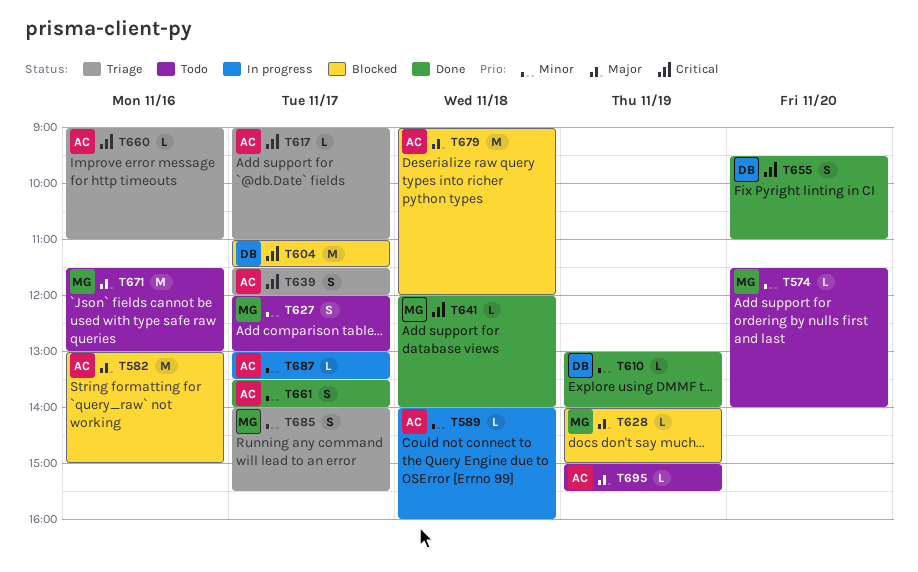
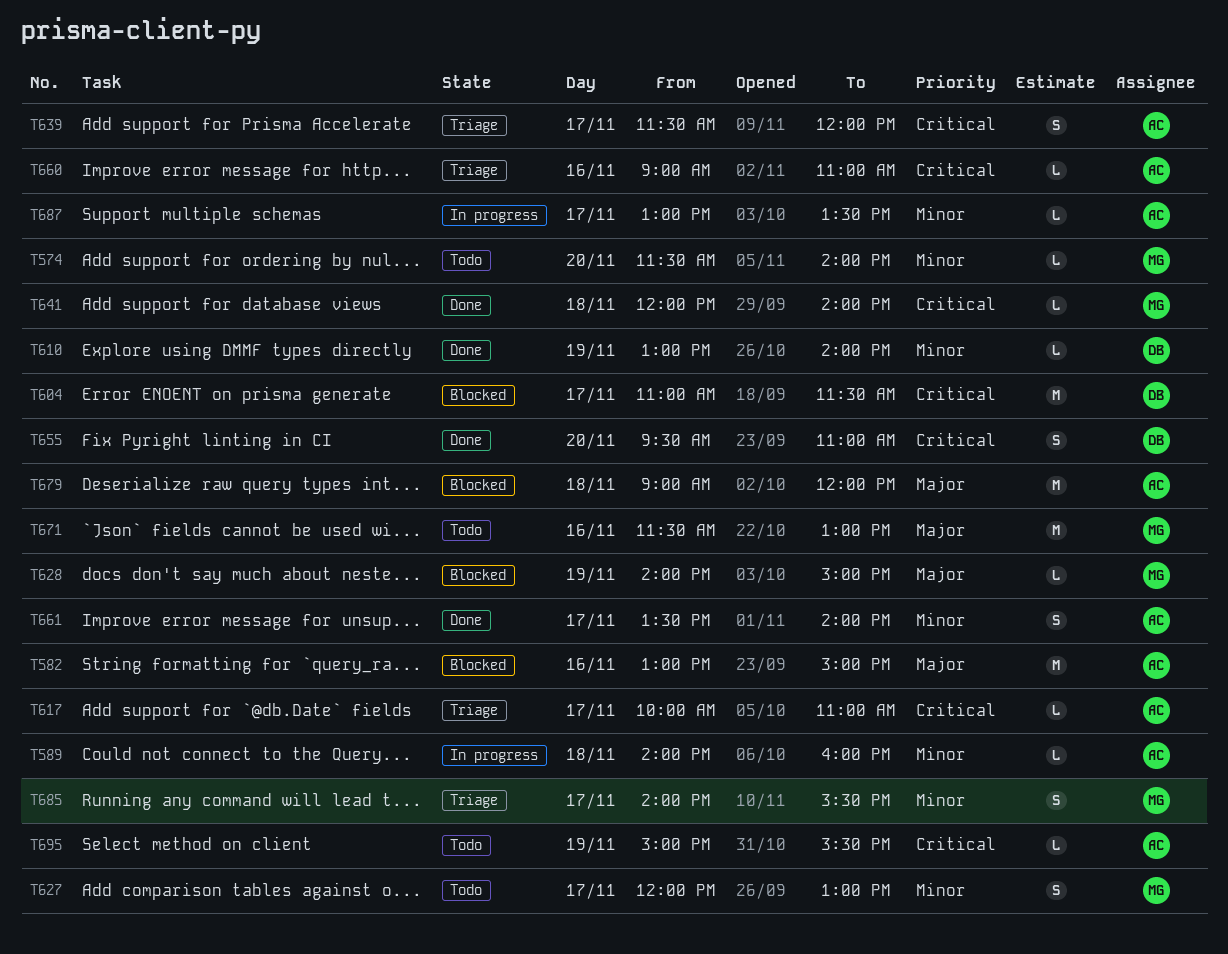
T617, begins: 09:00 -> 10:00
T695, priority: Major -> Critical

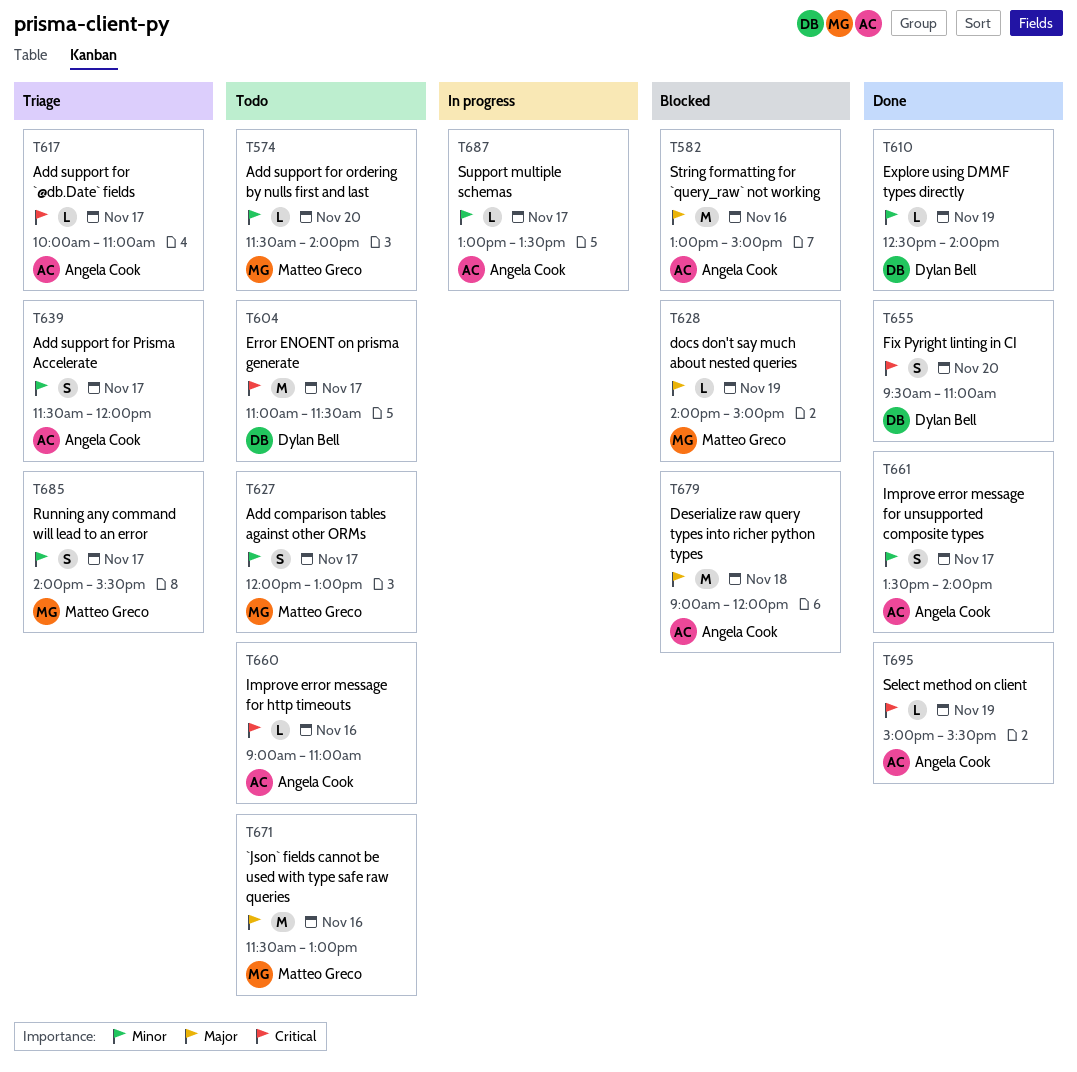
T589: present -> none
T604, status: Blocked -> Todo
T610, begins: 13:00 -> 12:30
T639, priority: Critical -> Minor
T641: present -> none
T660, status: Triage -> Todo
T695, status: Todo -> Done

